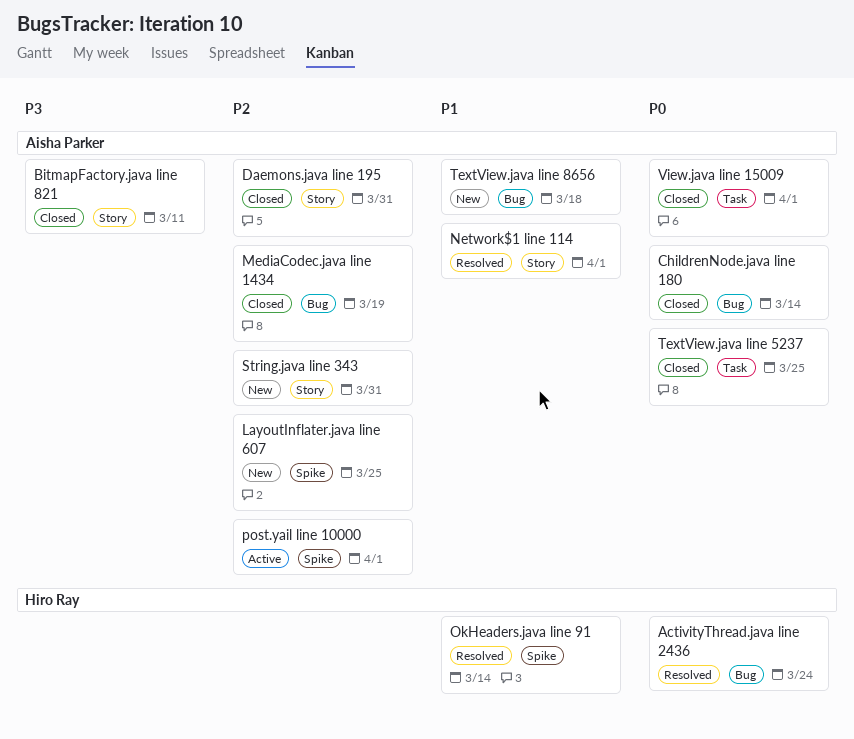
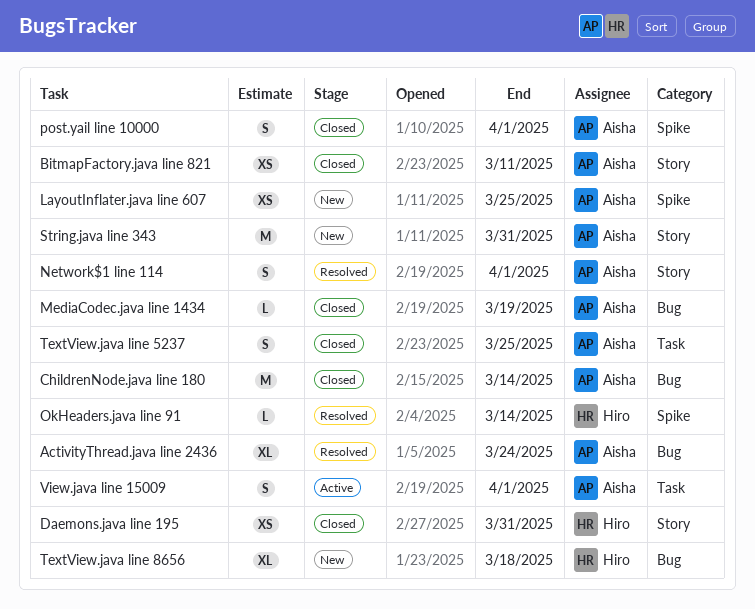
ActivityThread.java line 2436, owner: Hiro Ray -> Aisha Parker
Daemons.java line 195, owner: Aisha Parker -> Hiro Ray
post.yail line 10000, status: Active -> Closed
TextView.java line 8656, owner: Aisha Parker -> Hiro Ray
View.java line 15009, status: Closed -> Active

